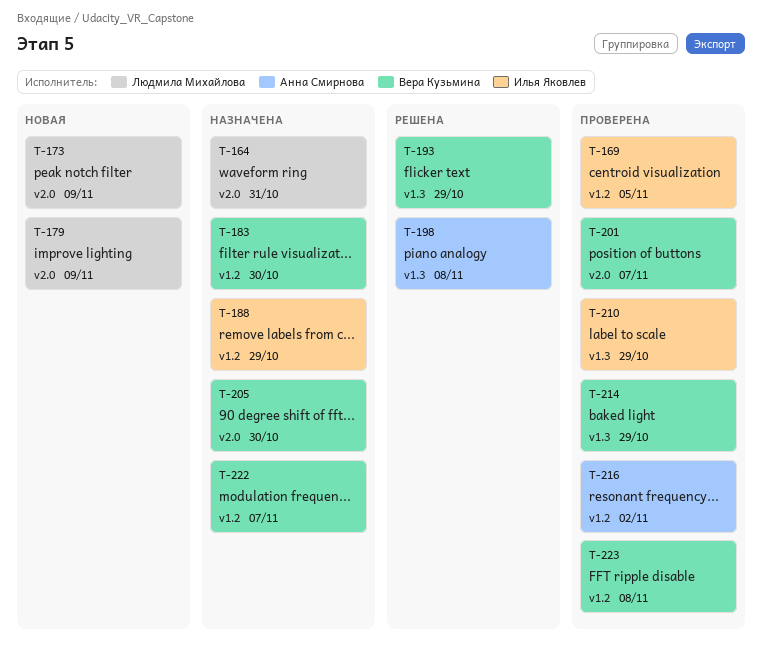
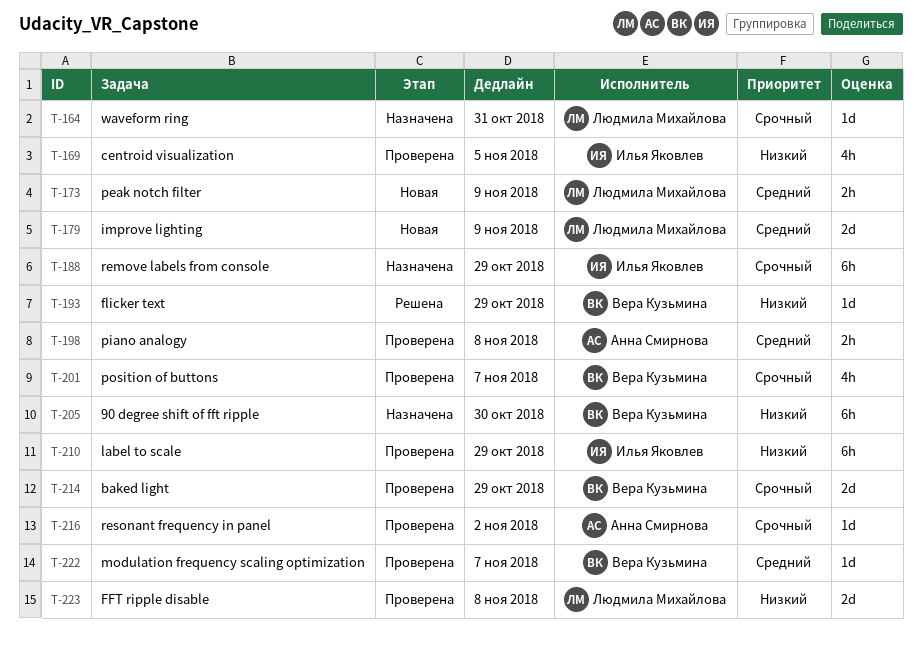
T-183: present -> none
T-198, status: Решена -> Проверена
T-222, status: Назначена -> Проверена
T-223, owner: Вера Кузьмина -> Людмила Михайлова

